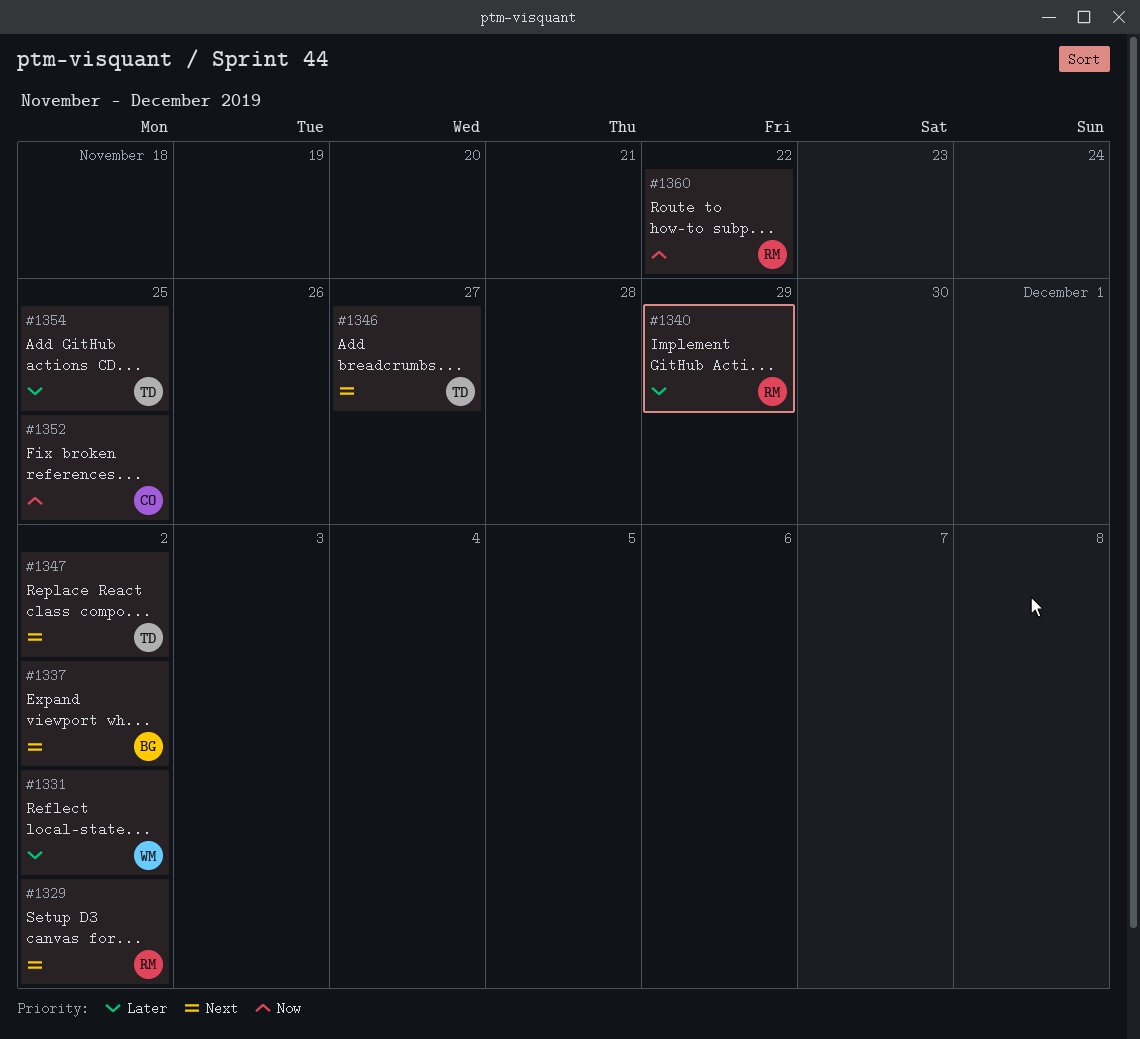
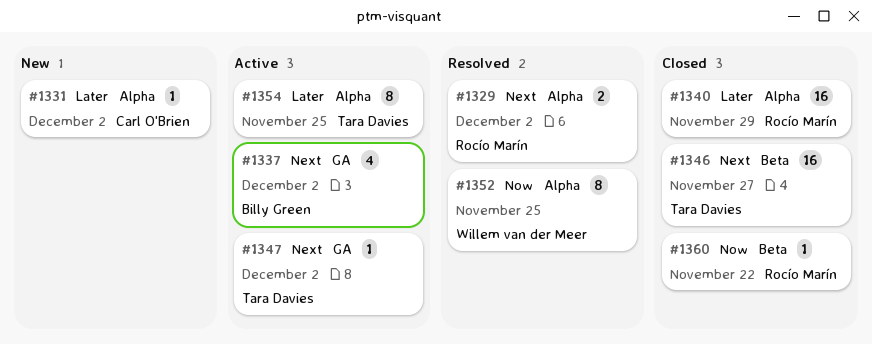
#1331, owner: Willem van der Meer -> Carl O'Brien
#1352, owner: Carl O'Brien -> Willem van der Meer

